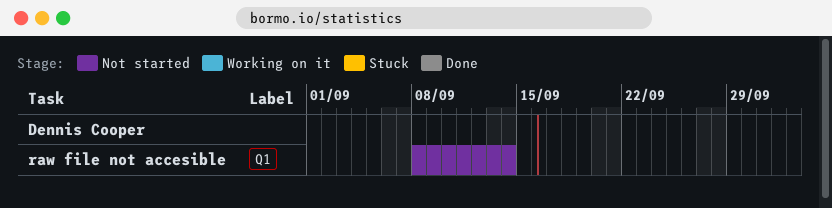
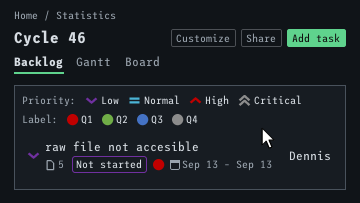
raw file not accesible, start: Sep 8 -> Sep 13
raw file not accesible, due: Sep 14 -> Sep 13

